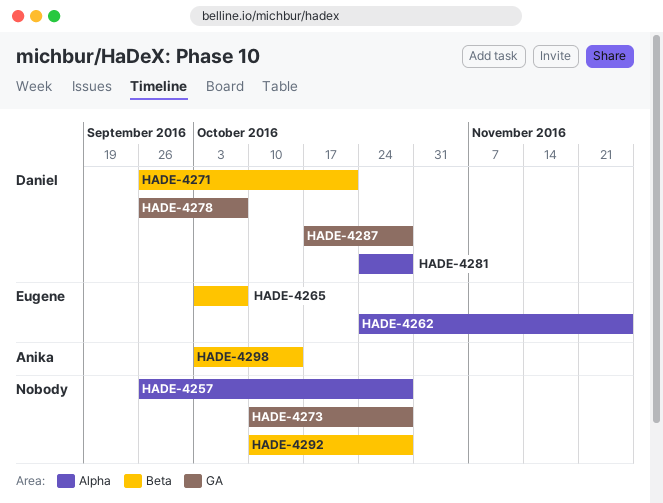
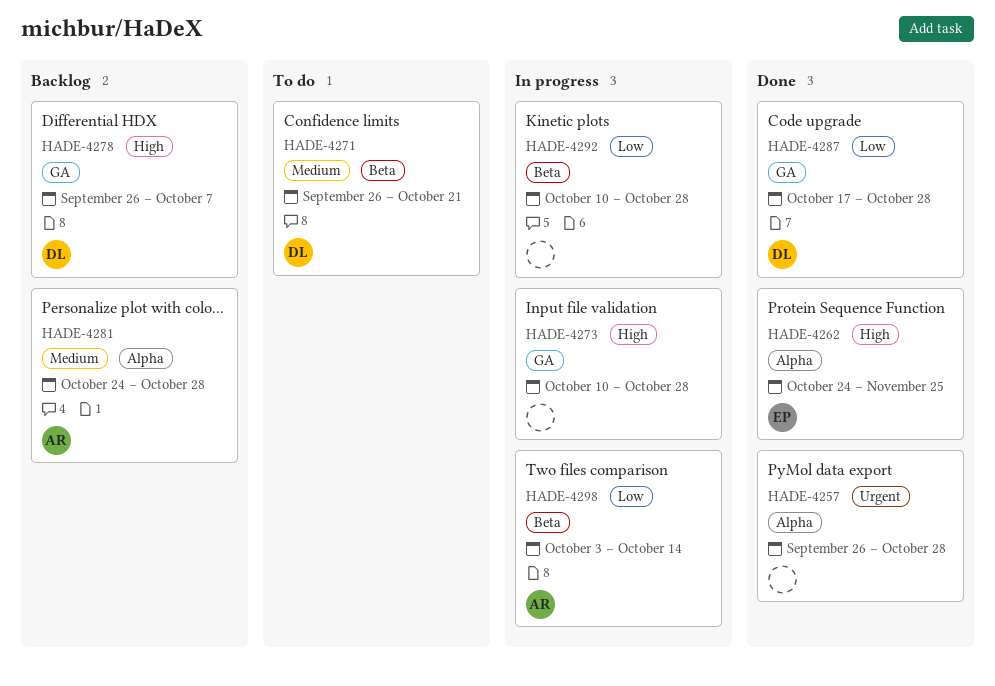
HADE-4265: present -> none
HADE-4281, owner: Daniel -> Anika

